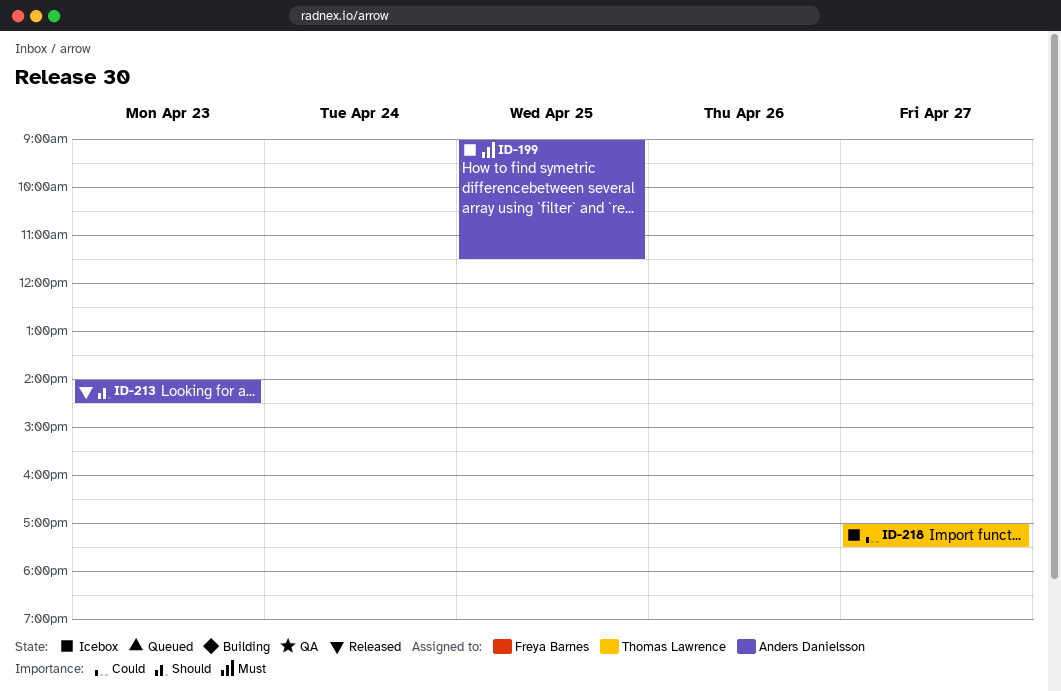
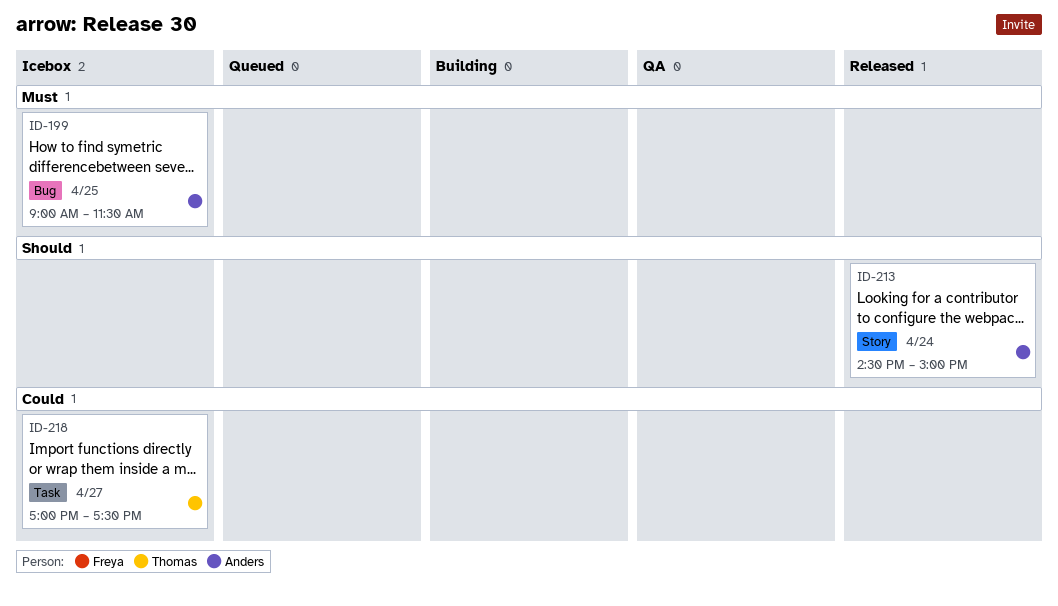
ID-213, day: Apr 23 -> Apr 24
ID-213, begins: 14:00 -> 14:30
ID-213, ends: 14:30 -> 15:00

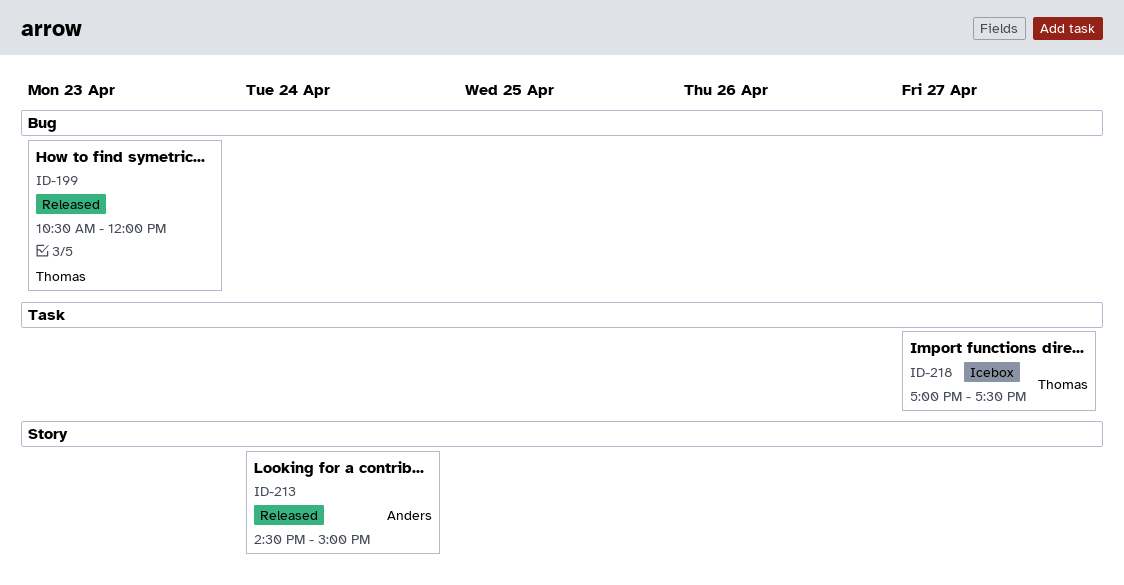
ID-199, status: Icebox -> Released
ID-199, owner: Anders -> Thomas
ID-199, day: Apr 25 -> Apr 23
ID-199, begins: 09:00 -> 10:30
ID-199, ends: 11:30 -> 12:00

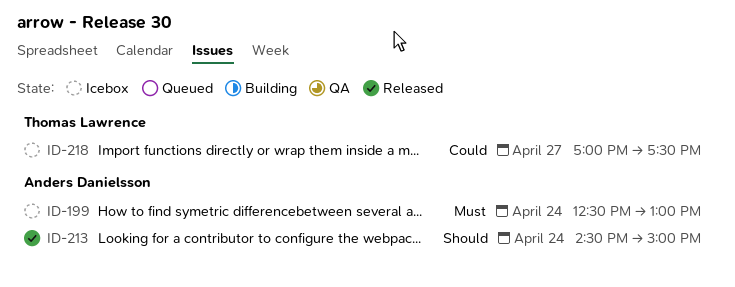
ID-199, status: Released -> Icebox
ID-199, owner: Thomas Lawrence -> Anders Danielsson
ID-199, day: Apr 23 -> Apr 24
ID-199, begins: 10:30 -> 12:30
ID-199, ends: 12:00 -> 13:00

